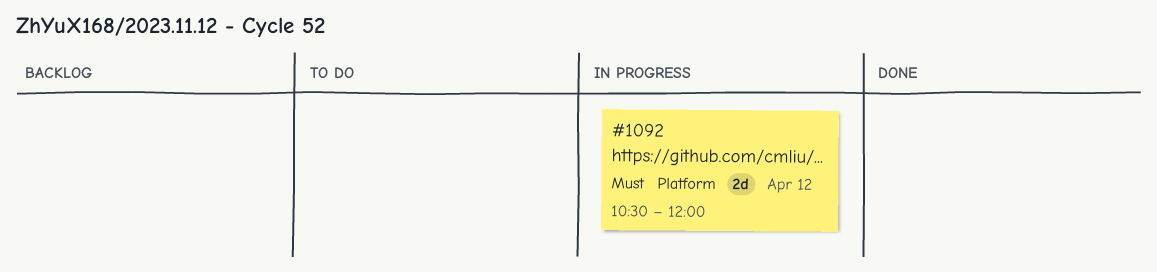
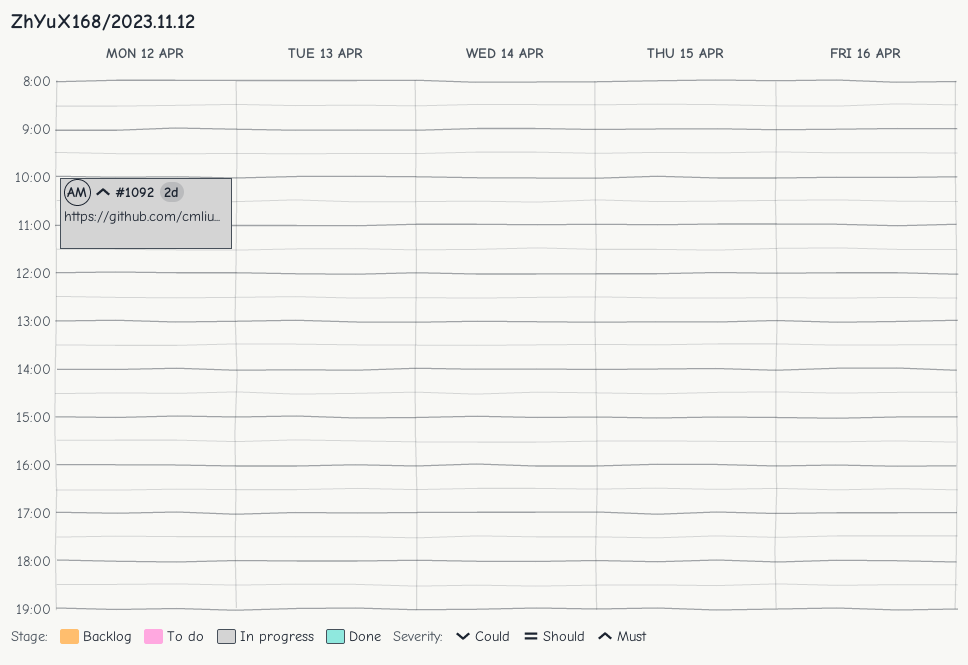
#1092, begins: 10:30 -> 10:00
#1092, ends: 12:00 -> 11:30

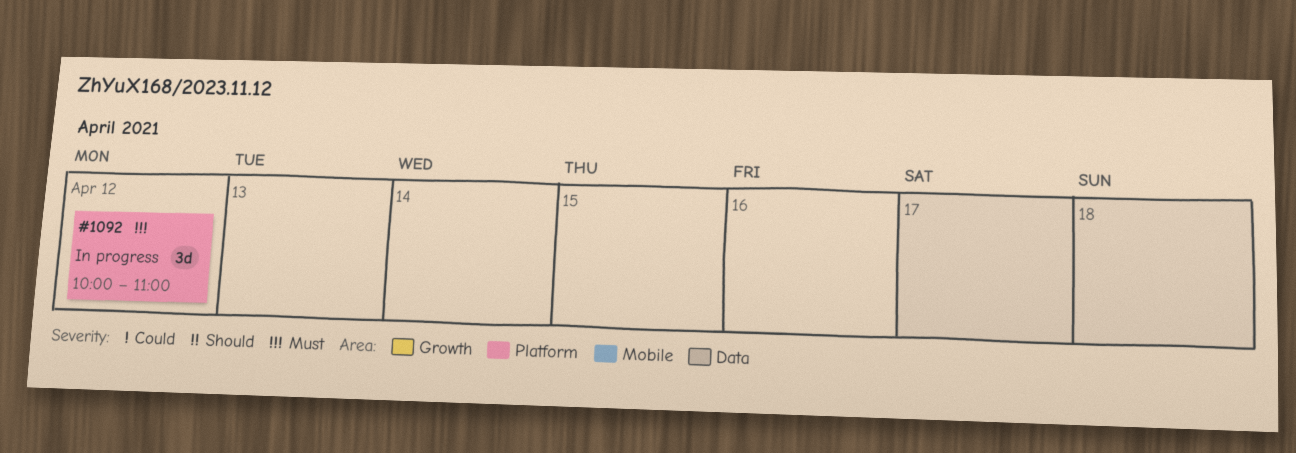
#1092, estimate: 2d -> 3d
#1092, ends: 11:30 -> 11:00

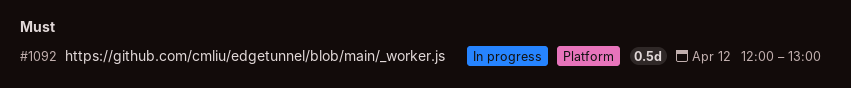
#1092, estimate: 3d -> 0.5d
#1092, begins: 10:00 -> 12:00
#1092, ends: 11:00 -> 13:00

